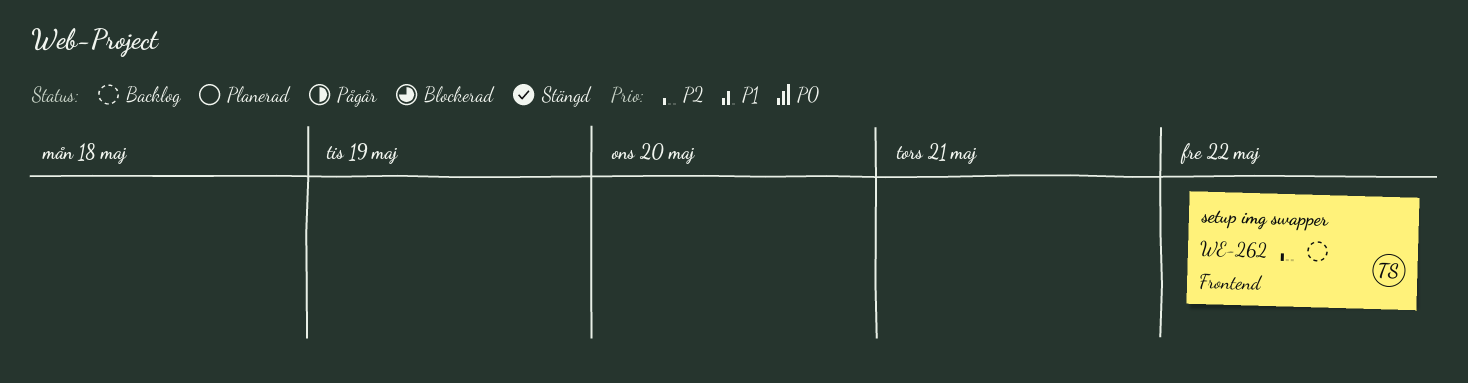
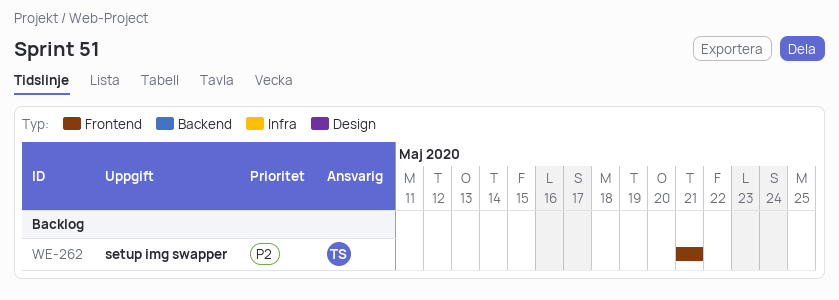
WE-262, due: May 22 -> May 21

